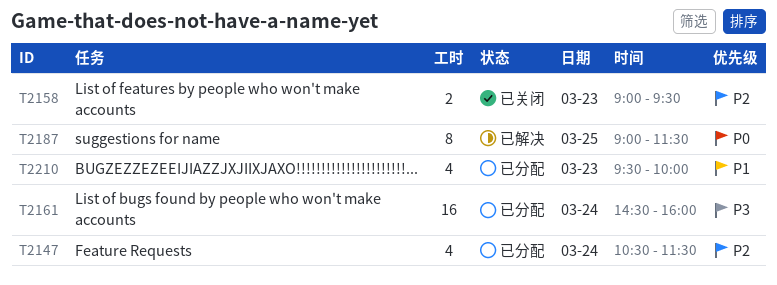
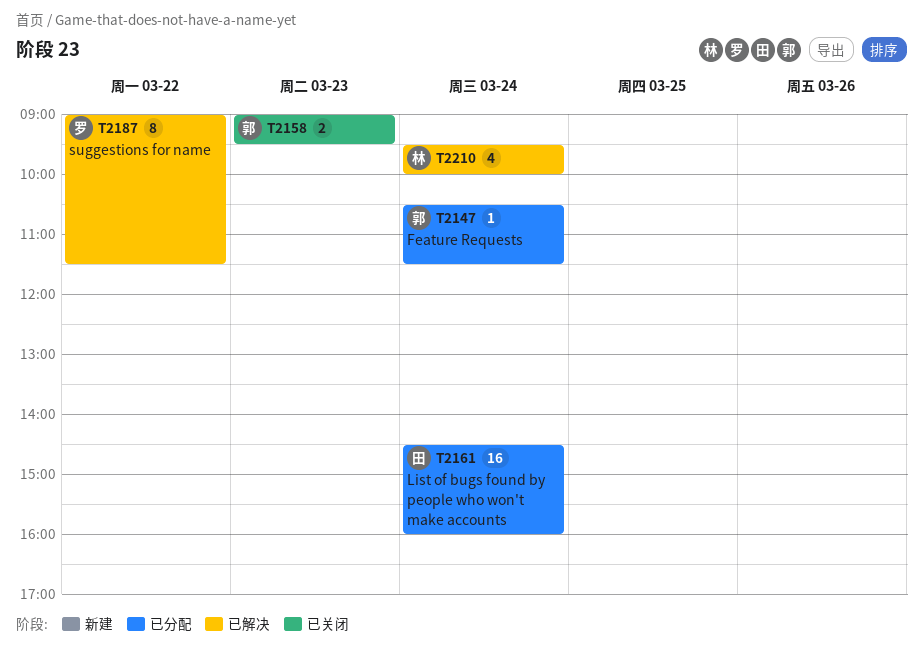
T2147, estimate: 4 -> 1
T2187, day: Mar 25 -> Mar 22
T2210, status: 已分配 -> 已解决
T2210, day: Mar 23 -> Mar 24

